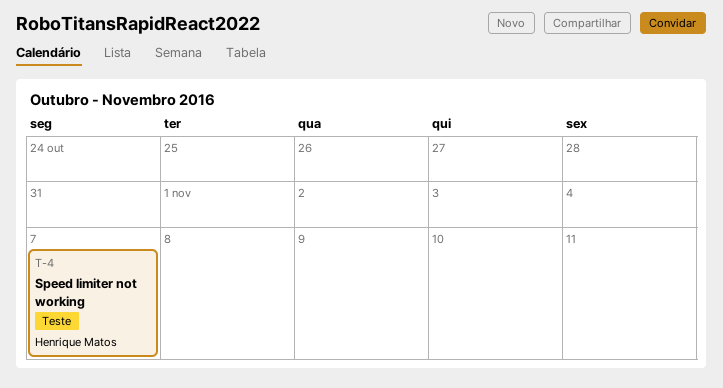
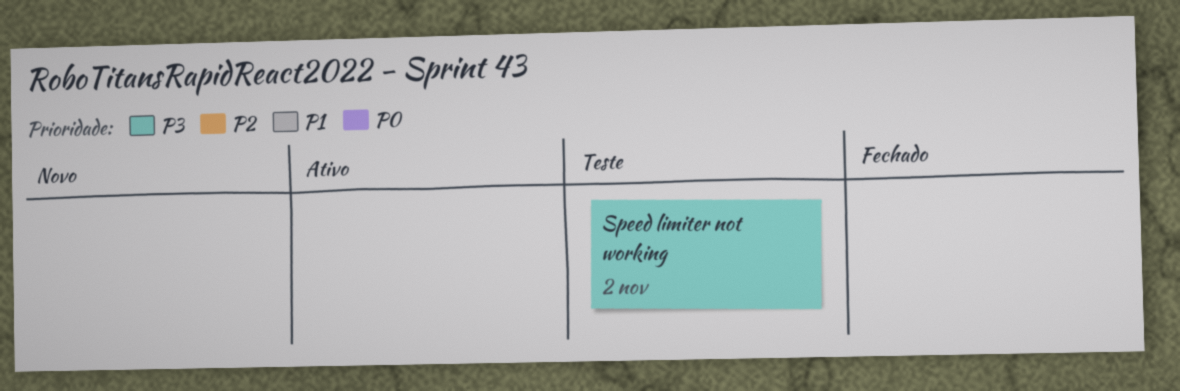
Speed limiter not working, due: Nov 7 -> Nov 2

